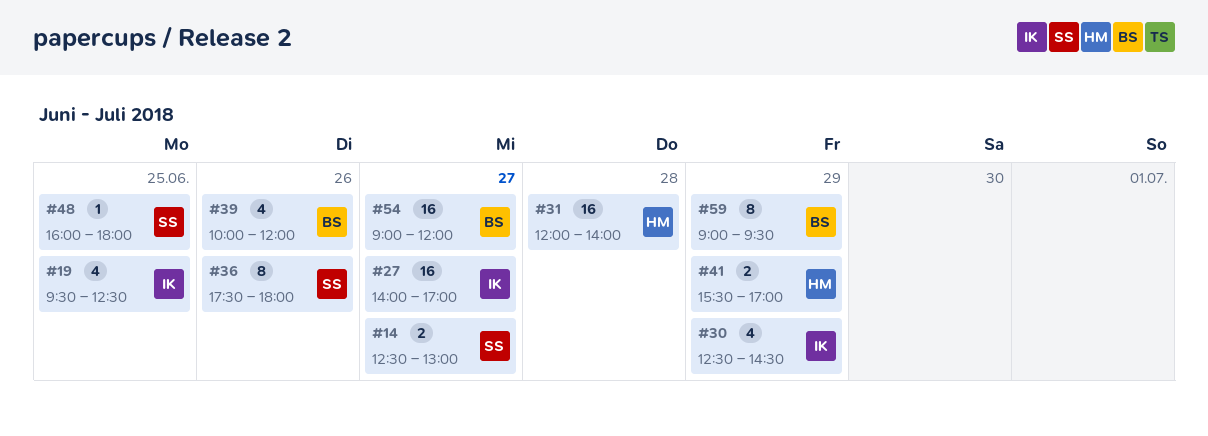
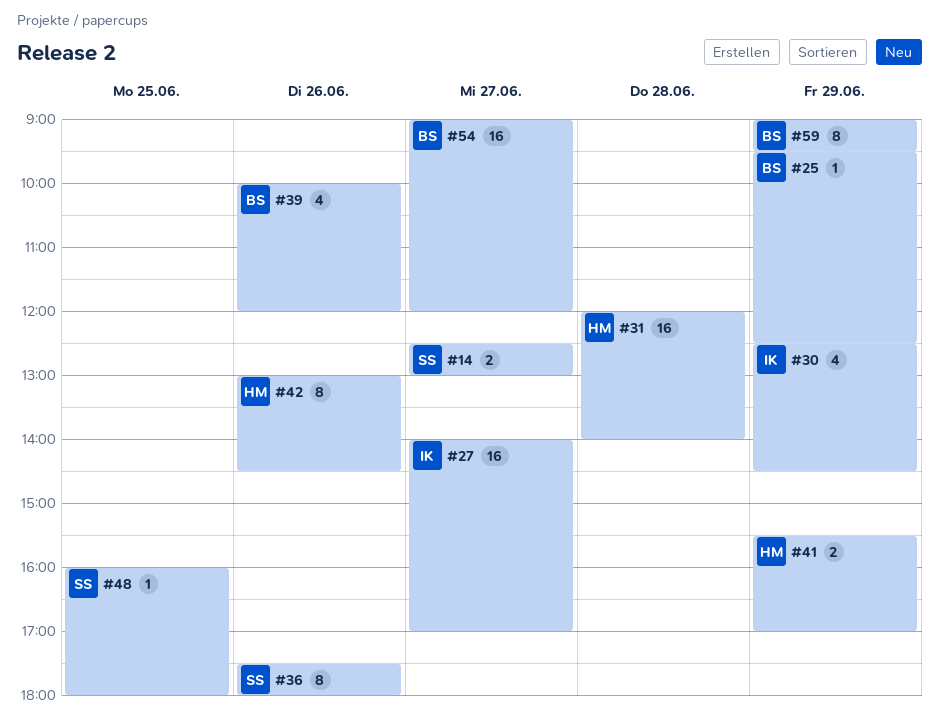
#19: present -> none
#25: none -> present
#42: none -> present

